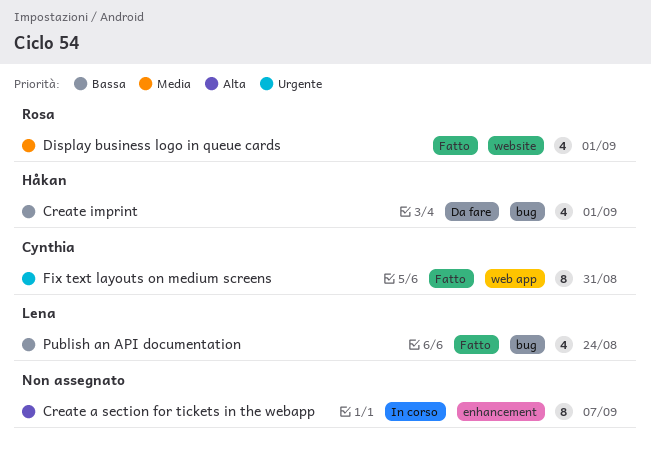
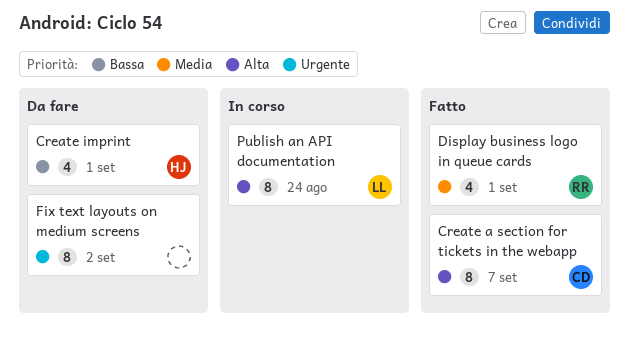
Create a section for tickets in the webapp, status: In corso -> Fatto
Create a section for tickets in the webapp, owner: none -> Cynthia
Fix text layouts on medium screens, status: Fatto -> Da fare
Fix text layouts on medium screens, owner: Cynthia -> none
Fix text layouts on medium screens, due: Aug 31 -> Sep 2
Publish an API documentation, status: Fatto -> In corso
Publish an API documentation, priority: Bassa -> Alta
Publish an API documentation, estimate: 4 -> 8

